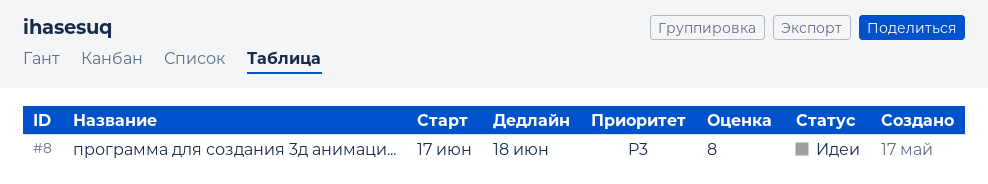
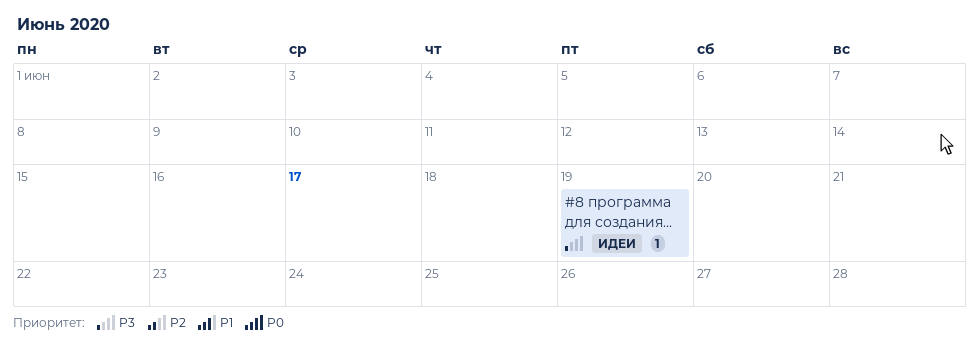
#8, estimate: 8 -> 1
#8, due: Jun 18 -> Jun 19

